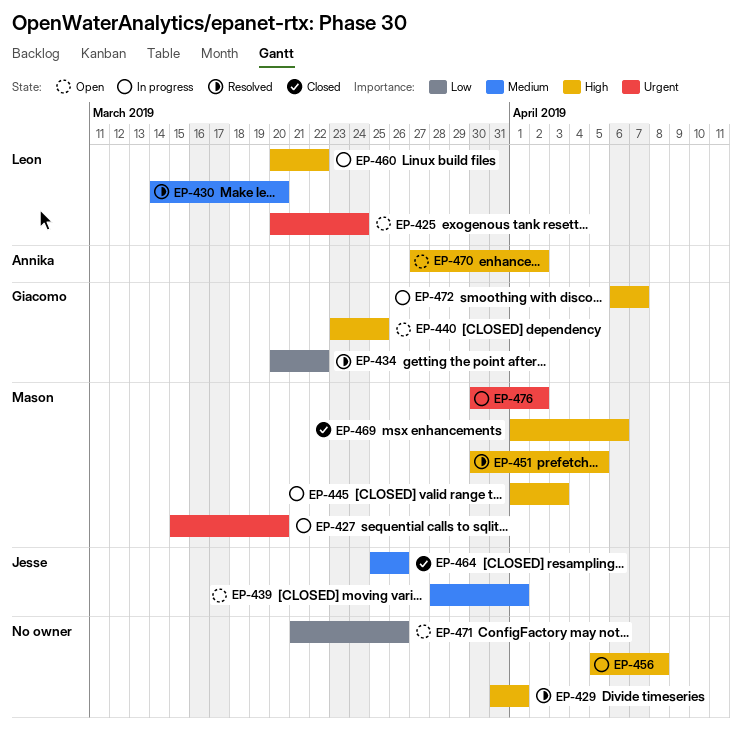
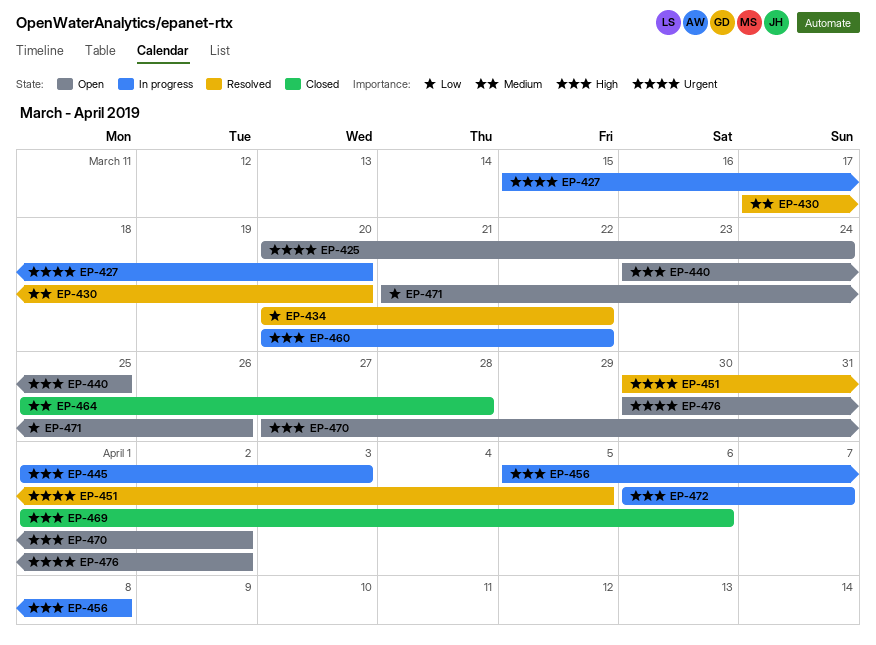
EP-429: present -> none
EP-430, start: Mar 14 -> Mar 17
EP-439: present -> none
EP-451, priority: High -> Urgent
EP-464, due: Mar 26 -> Mar 28
EP-476, status: In progress -> Open

